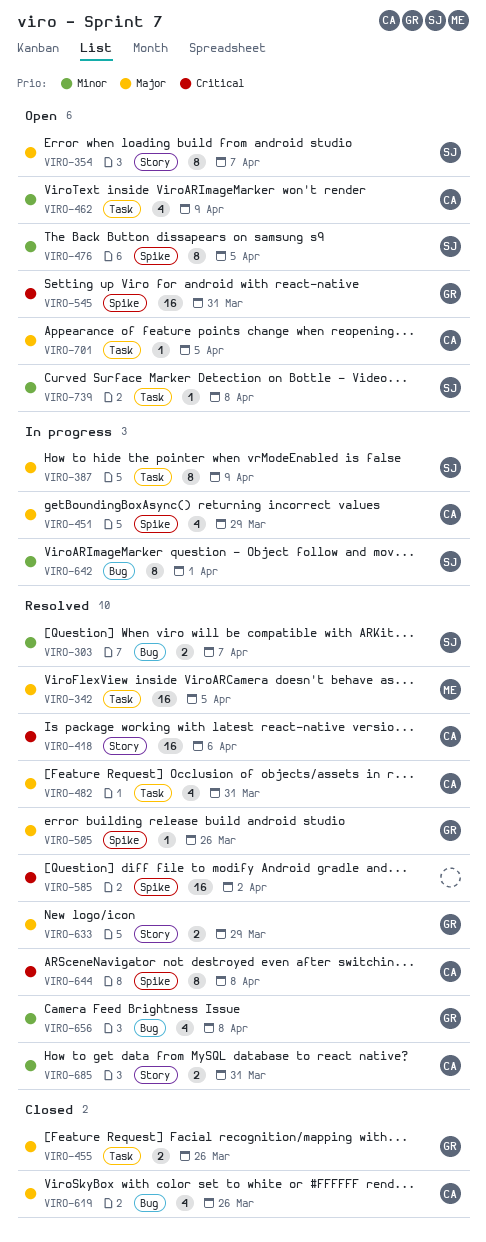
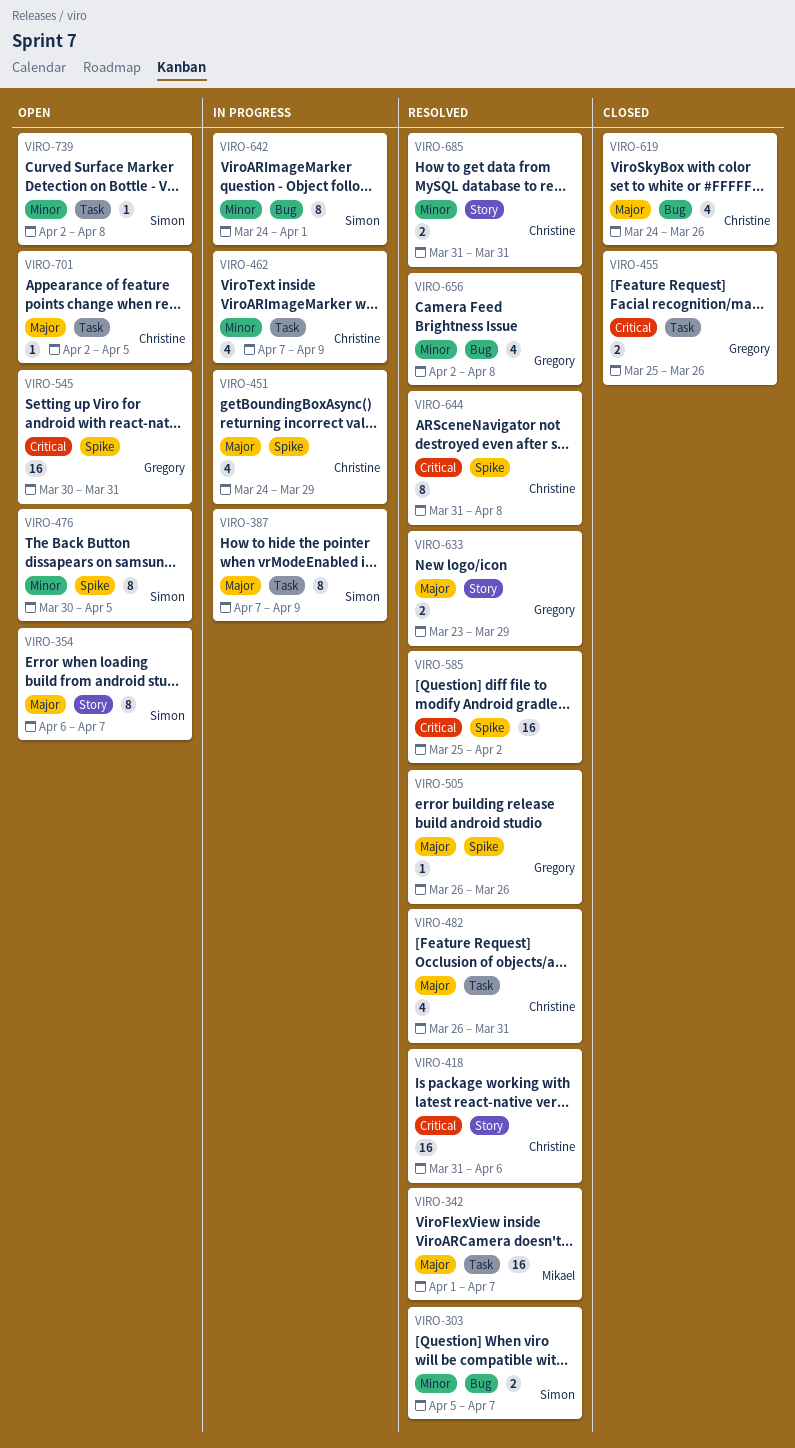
VIRO-342, due: Apr 5 -> Apr 7
VIRO-455, priority: Major -> Critical
VIRO-462, status: Open -> In progress

